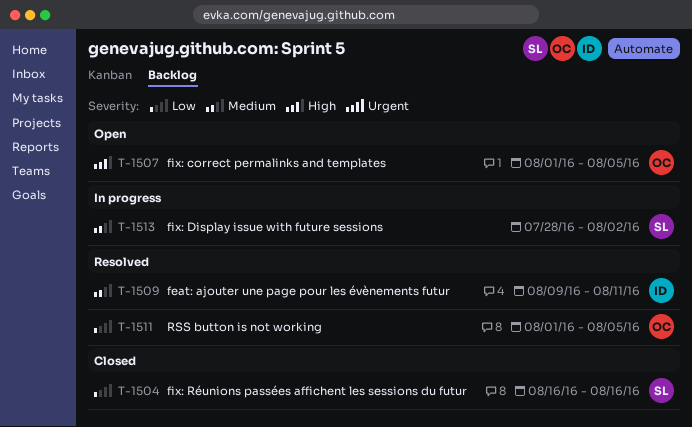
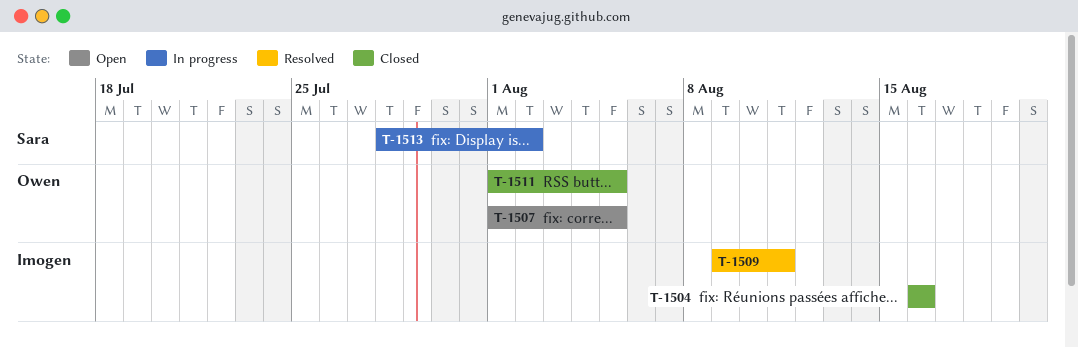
T-1504, owner: Sara -> Imogen
T-1511, status: Resolved -> Closed

